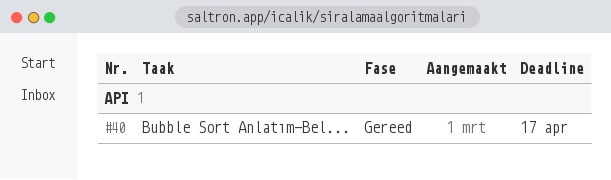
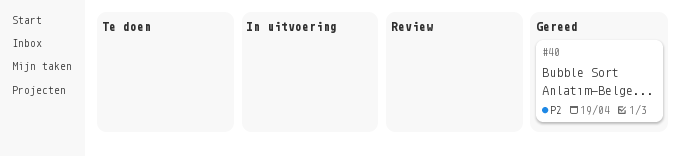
#40, due: Apr 17 -> Apr 19

